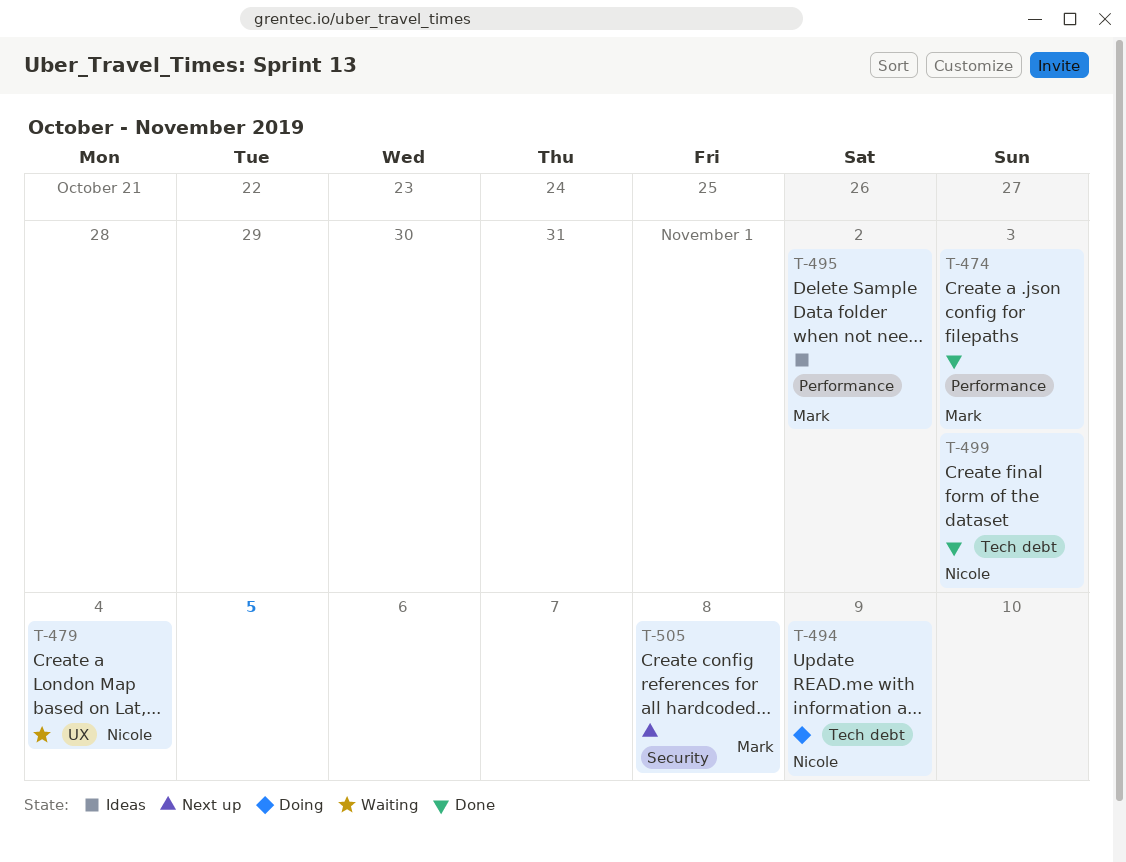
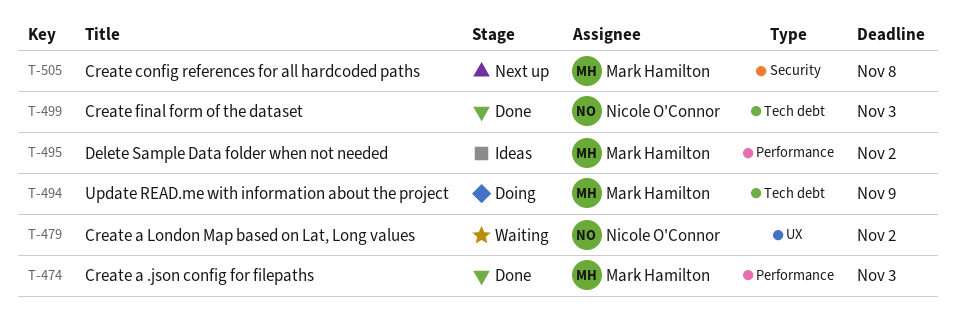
T-479, due: Nov 4 -> Nov 2
T-494, owner: Nicole O'Connor -> Mark Hamilton

